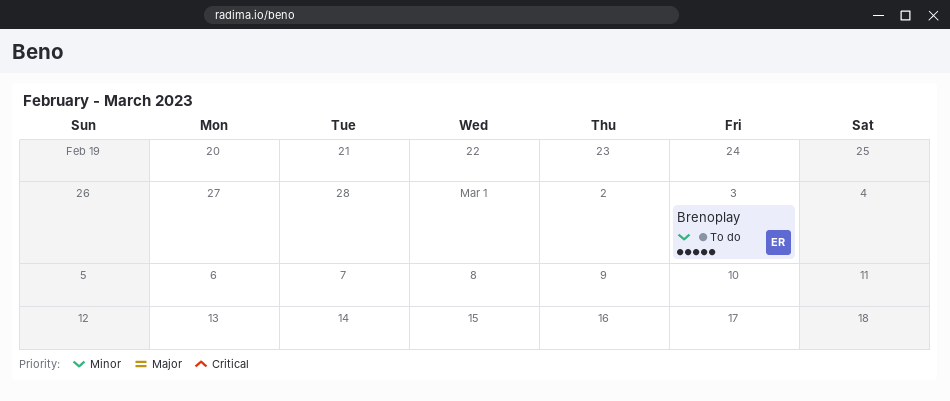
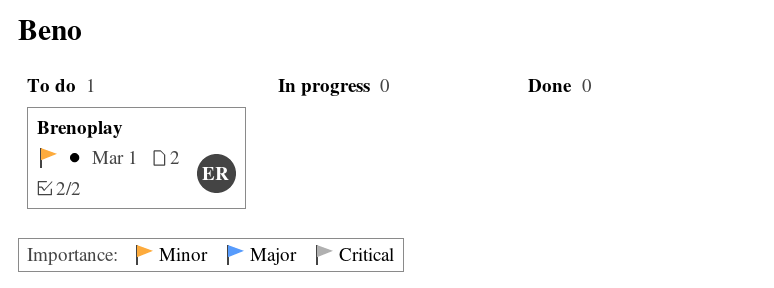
Brenoplay, estimate: 5 -> 1
Brenoplay, due: Mar 3 -> Mar 1

